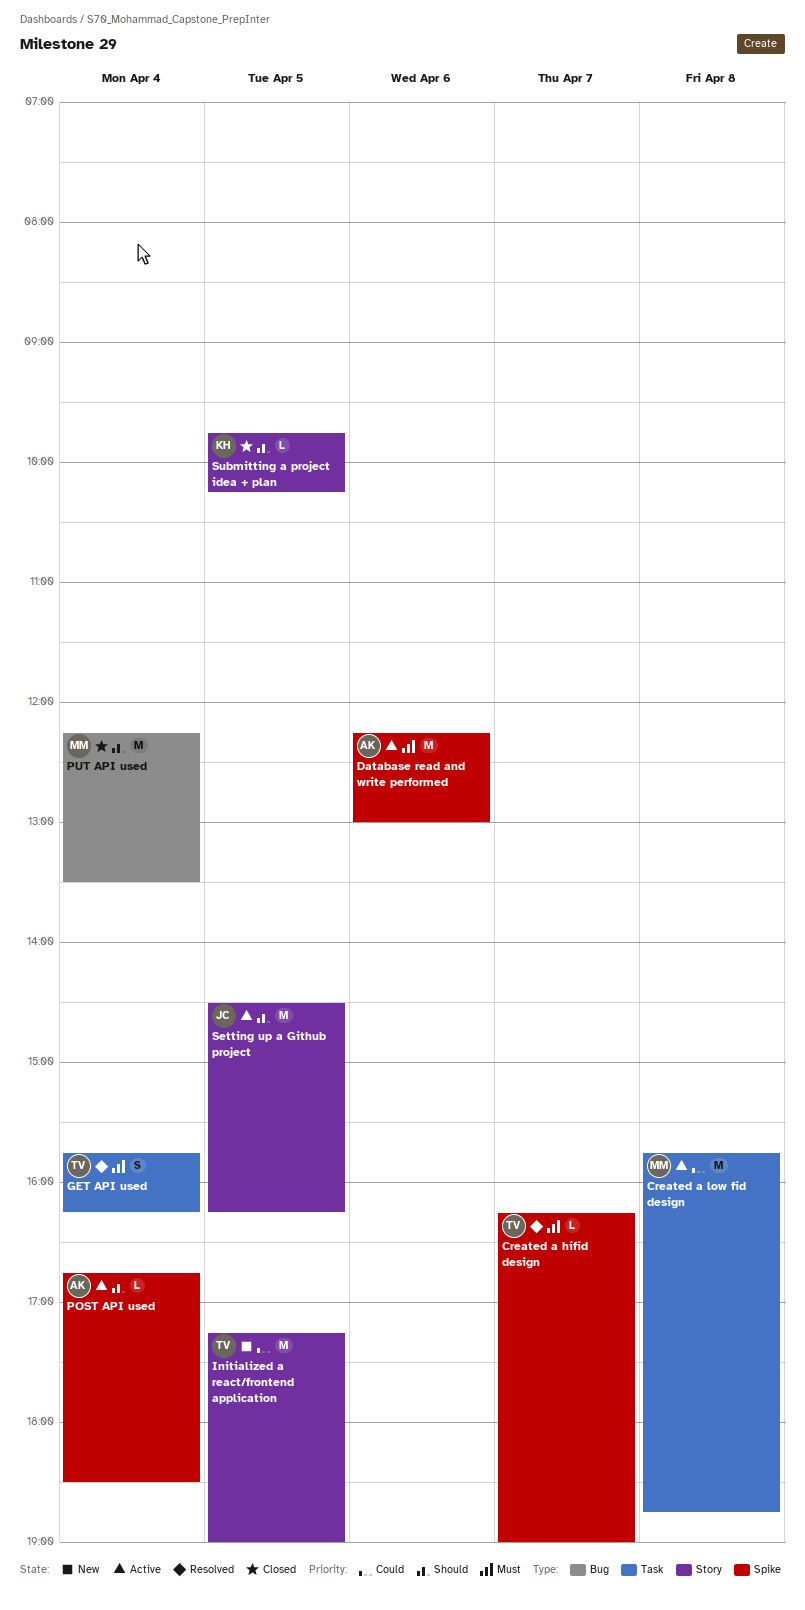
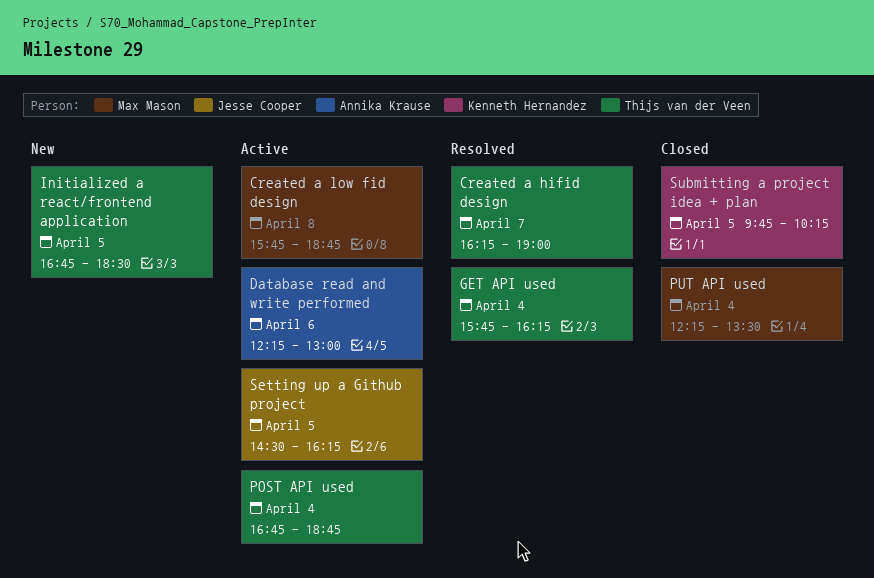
Initialized a react/frontend application, begins: 17:15 -> 16:45
Initialized a react/frontend application, ends: 19:00 -> 18:30
POST API used, owner: Annika Krause -> Thijs van der Veen
POST API used, ends: 18:30 -> 18:45

